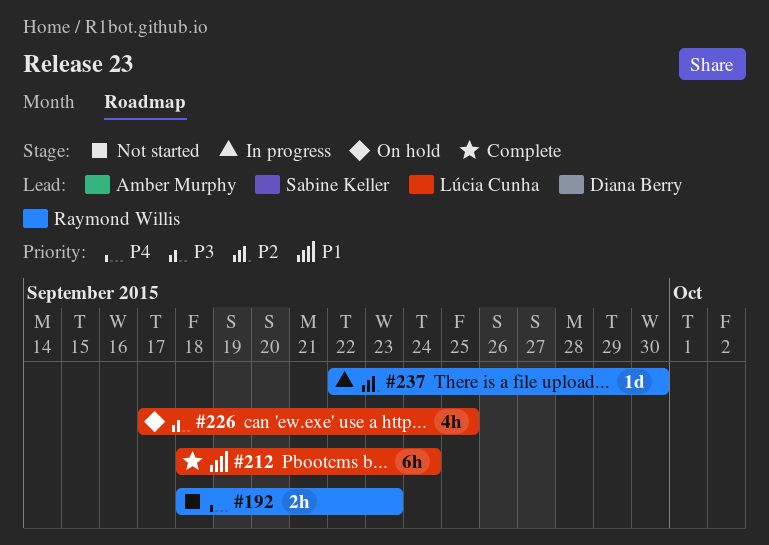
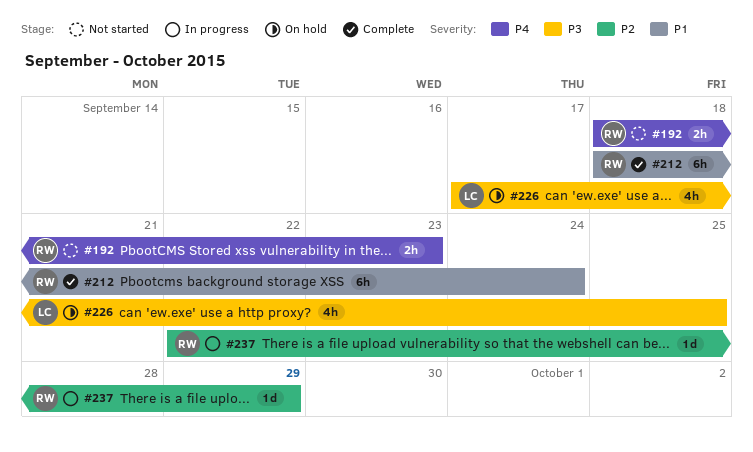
#212, owner: Lúcia Cunha -> Raymond Willis
#237, due: Sep 30 -> Sep 29

